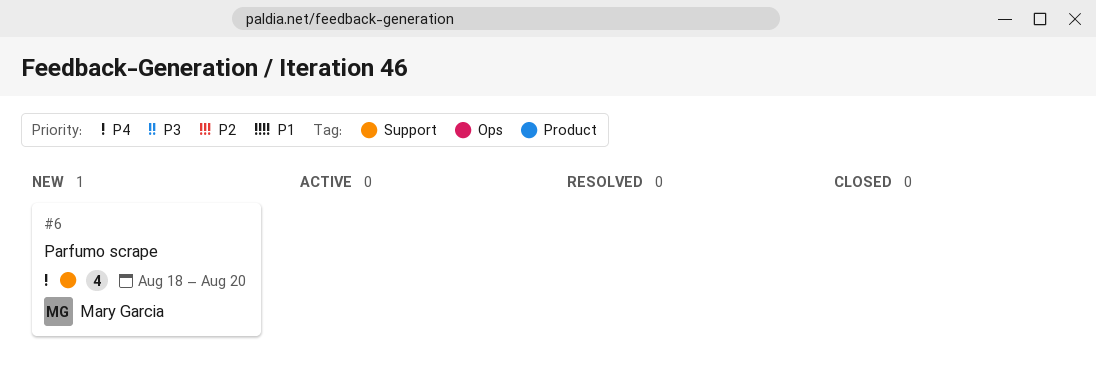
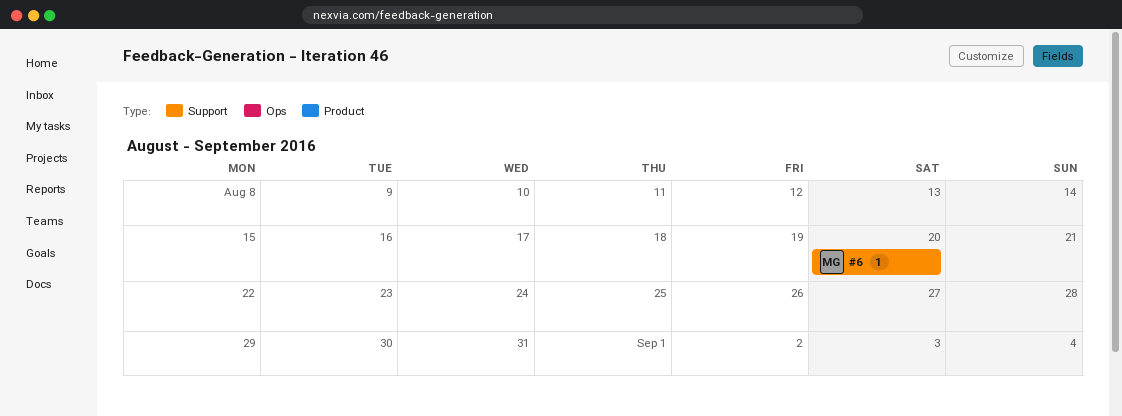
#6, estimate: 4 -> 1
#6, start: Aug 18 -> Aug 20

